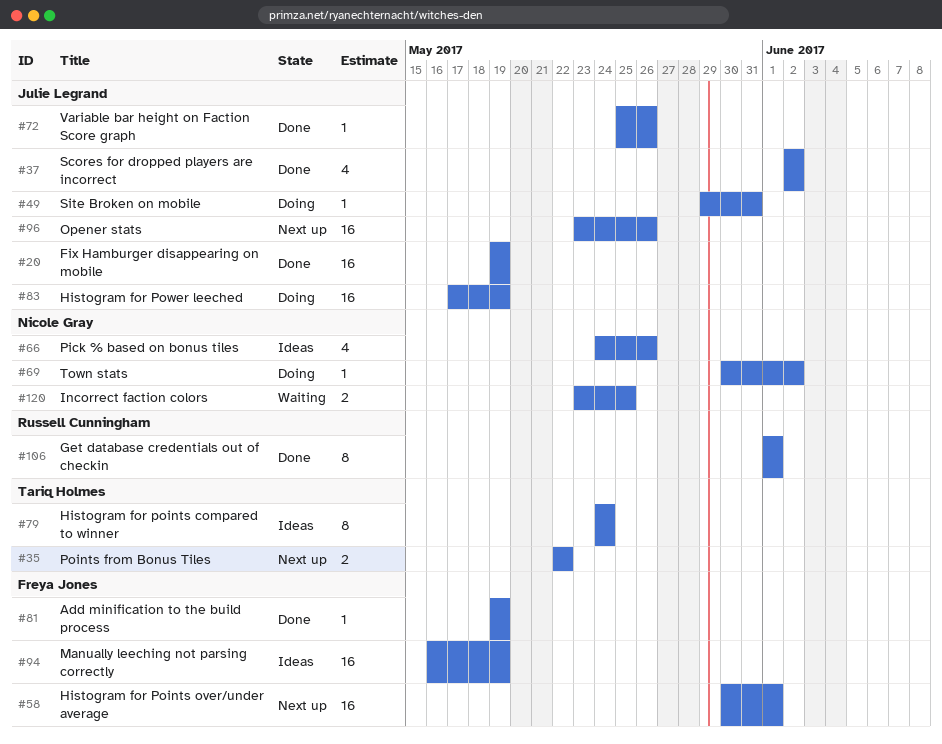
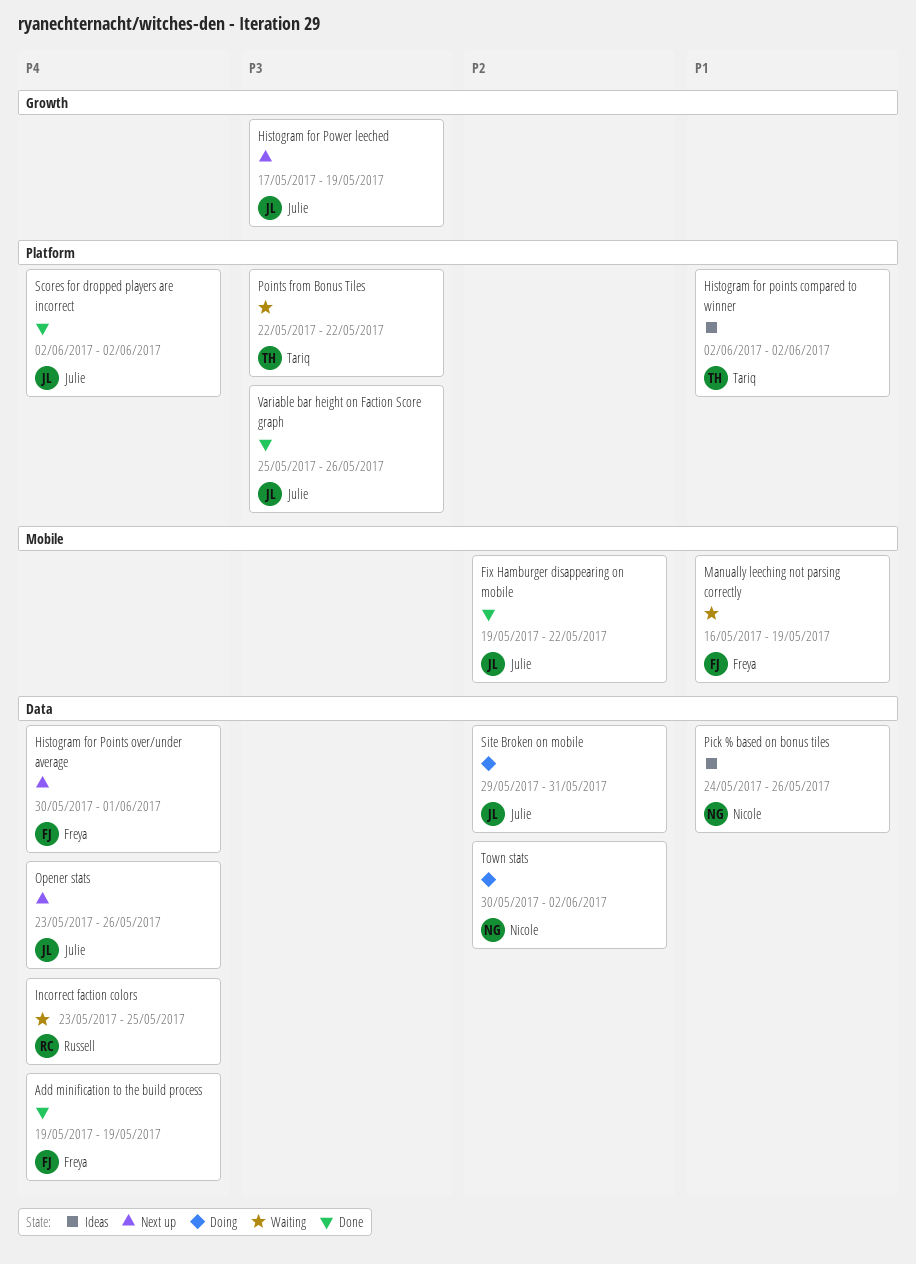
Fix Hamburger disappearing on mobile, due: May 19 -> May 22
Get database credentials out of checkin: present -> none
Histogram for points compared to winner, start: May 24 -> Jun 2
Histogram for points compared to winner, due: May 24 -> Jun 2
Histogram for Power leeched, status: Doing -> Next up
Incorrect faction colors, owner: Nicole Gray -> Russell Cunningham
Manually leeching not parsing correctly, status: Ideas -> Waiting
Points from Bonus Tiles, status: Next up -> Waiting

